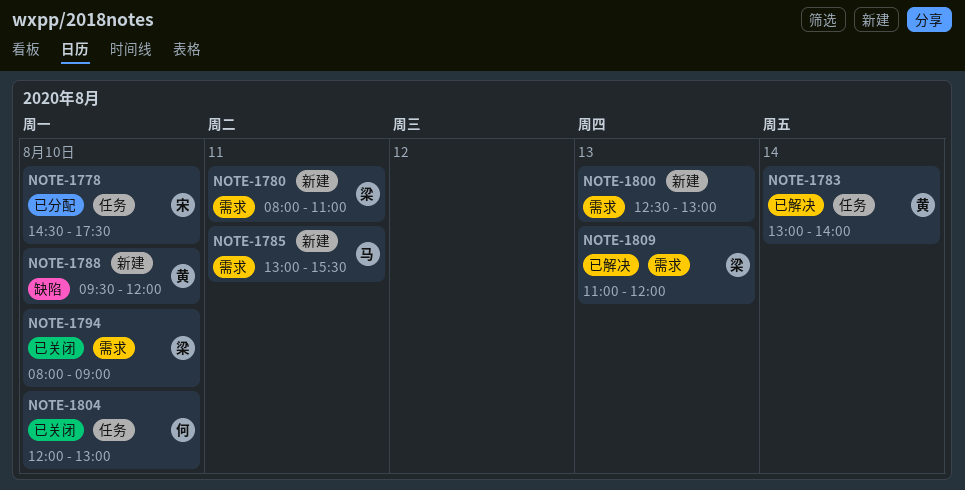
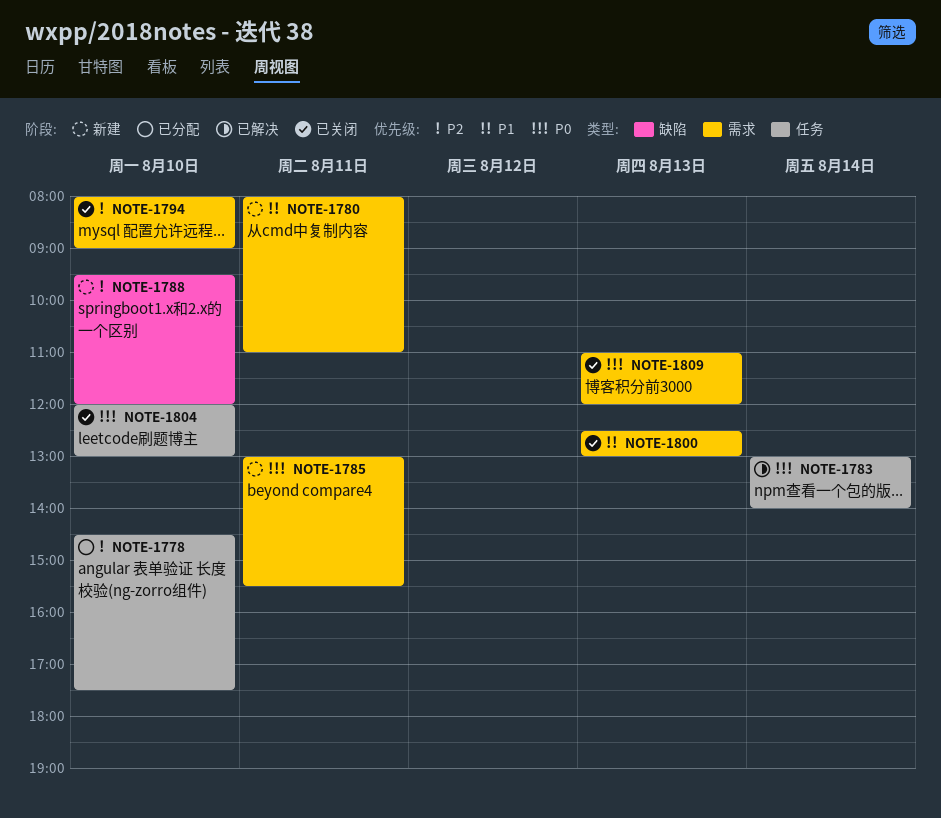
NOTE-1800, status: 新建 -> 已关闭
NOTE-1809, status: 已解决 -> 已关闭

